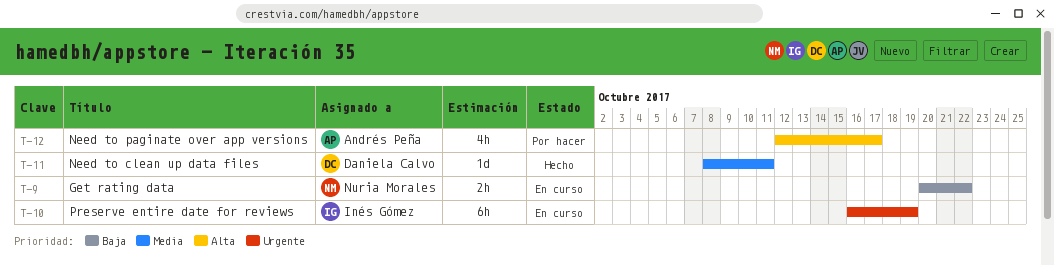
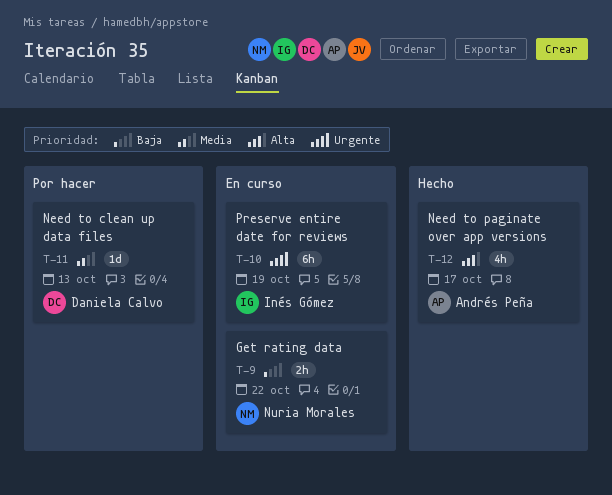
T-11, status: Hecho -> Por hacer
T-11, due: Oct 11 -> Oct 13
T-12, status: Por hacer -> Hecho

